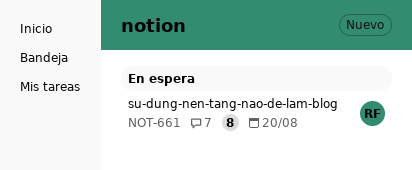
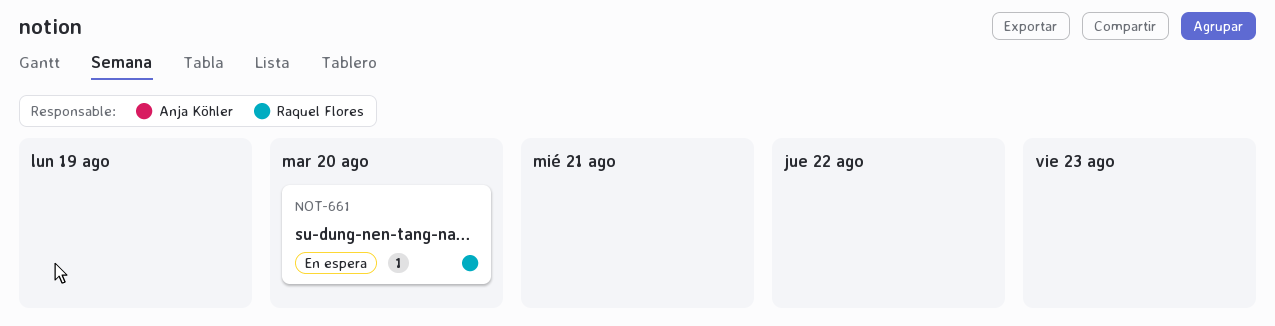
NOT-661, estimate: 8 -> 1

